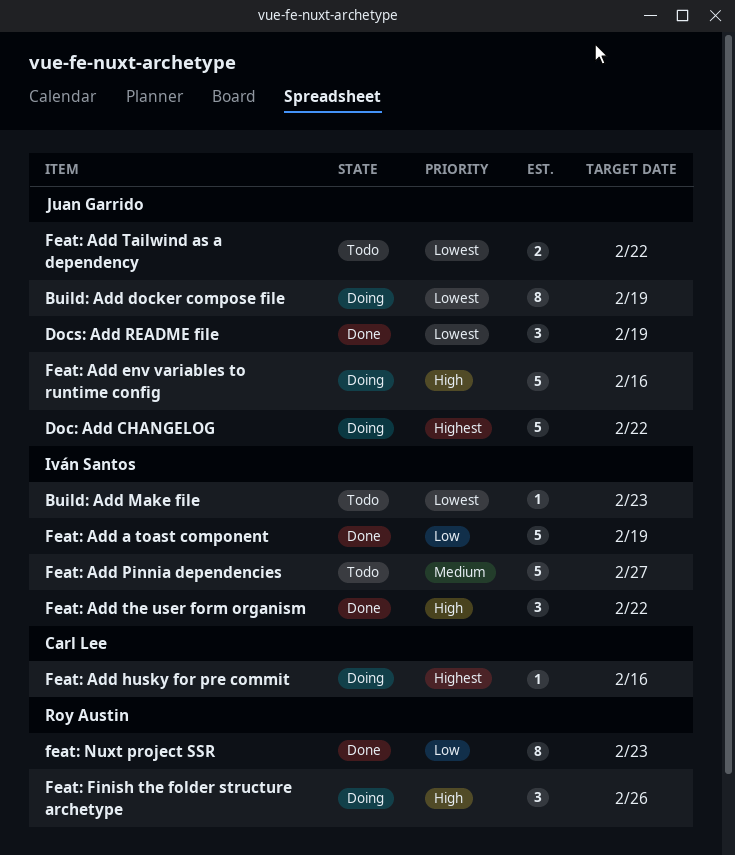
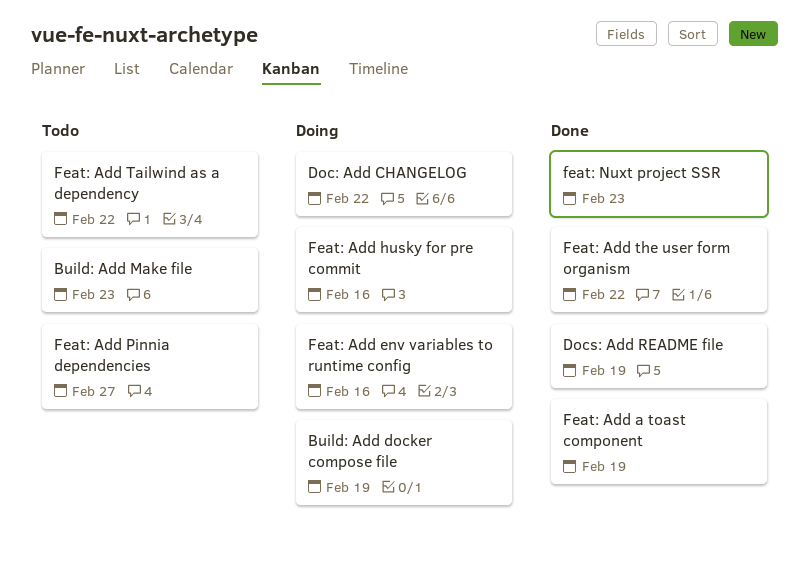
Feat: Finish the folder structure archetype: present -> none

